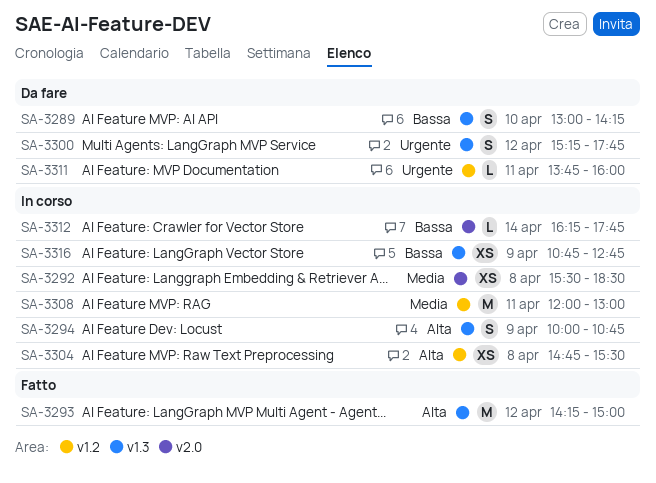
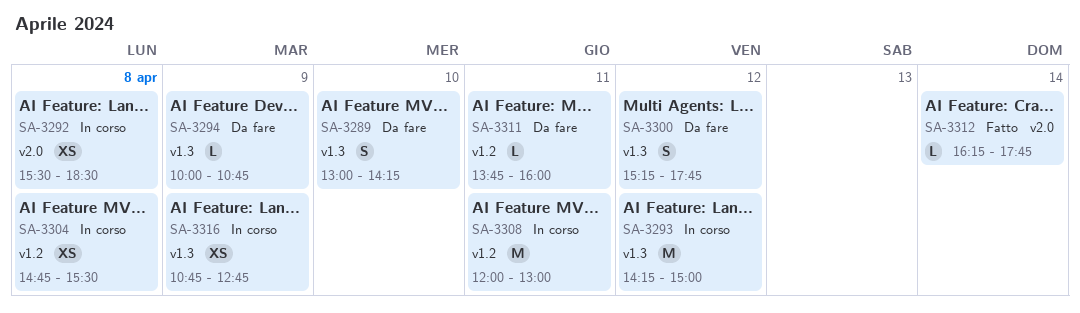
SA-3293, status: Fatto -> In corso
SA-3294, status: In corso -> Da fare
SA-3294, estimate: S -> L
SA-3312, status: In corso -> Fatto

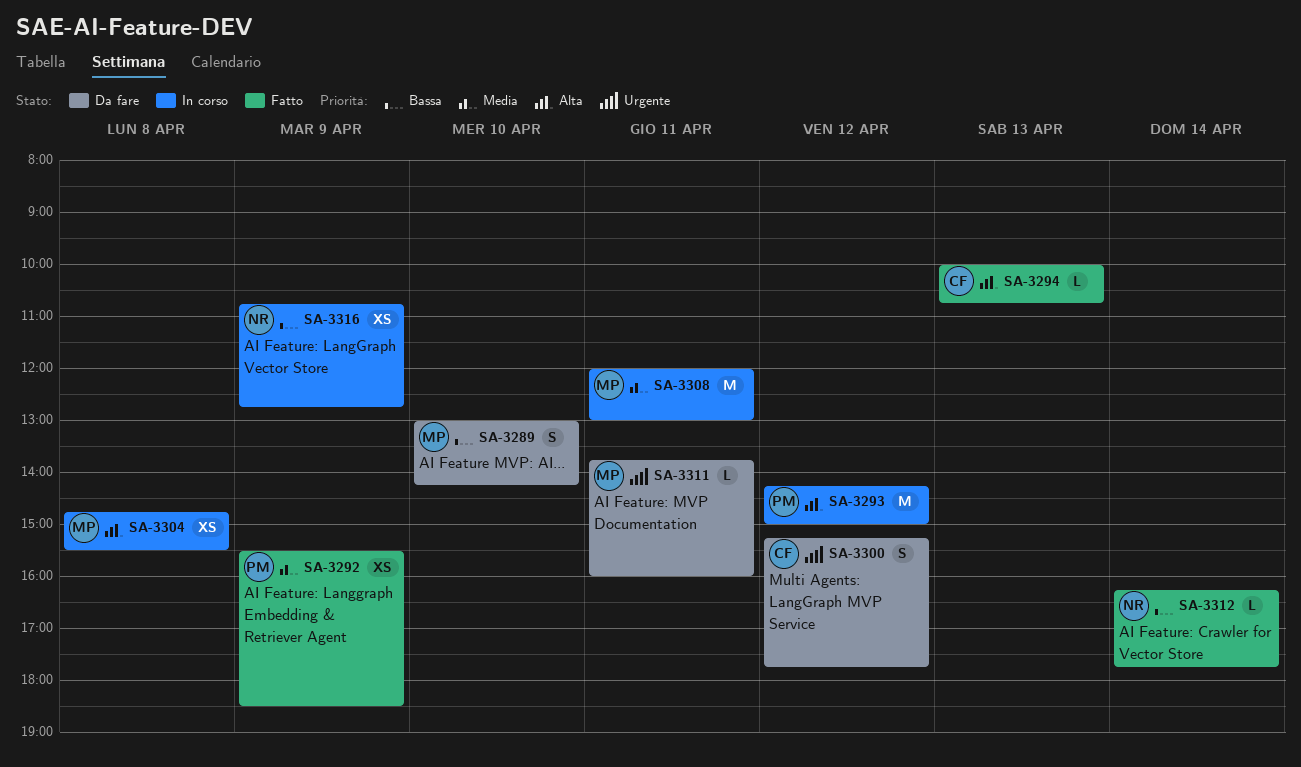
SA-3292, status: In corso -> Fatto
SA-3292, day: Apr 8 -> Apr 9
SA-3294, status: Da fare -> Fatto
SA-3294, day: Apr 9 -> Apr 13

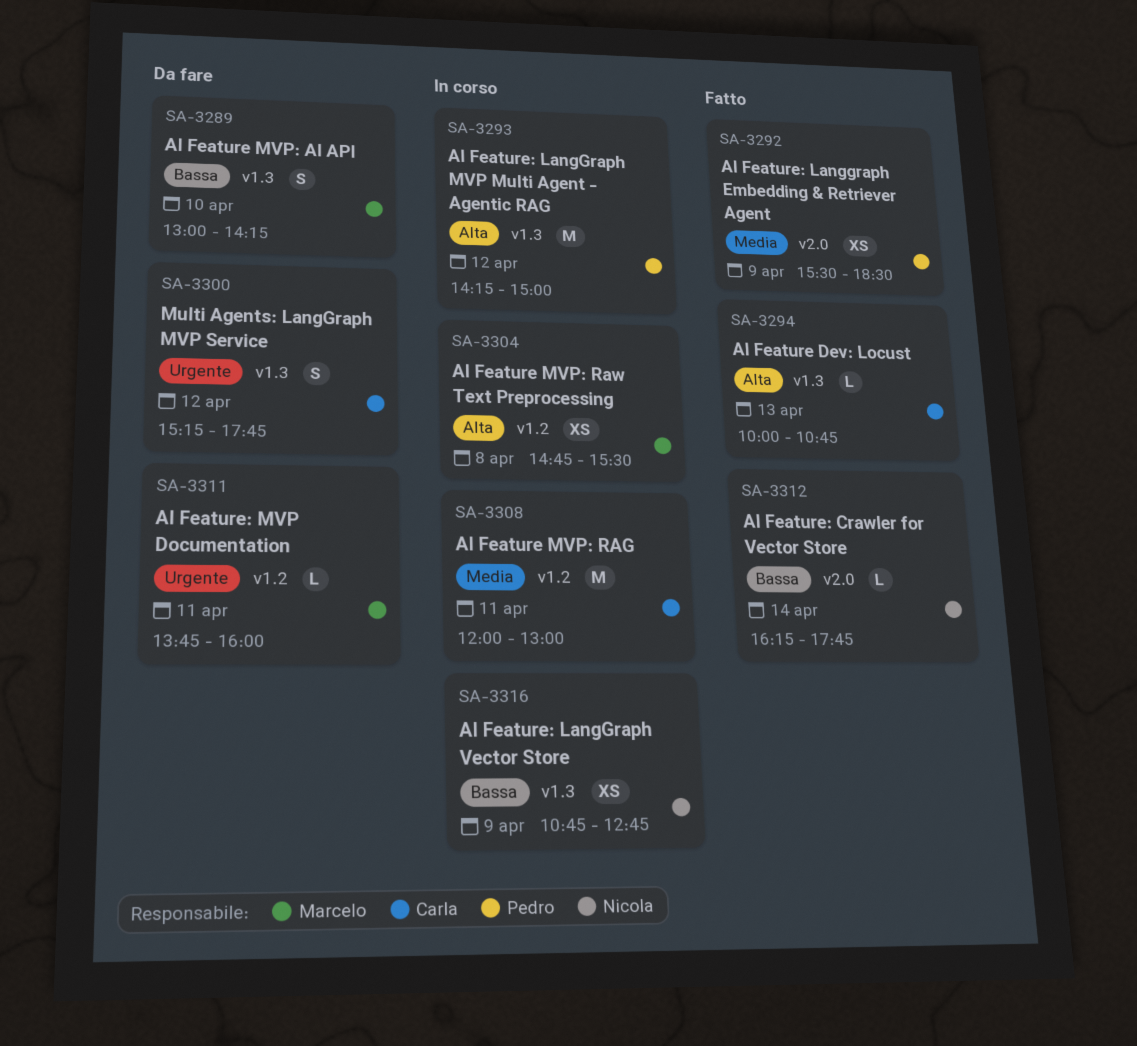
SA-3308, owner: Marcelo -> Carla

